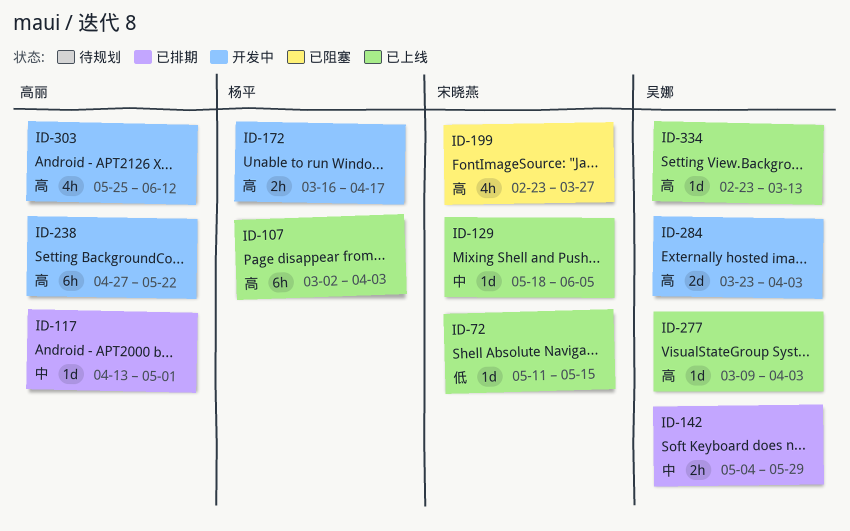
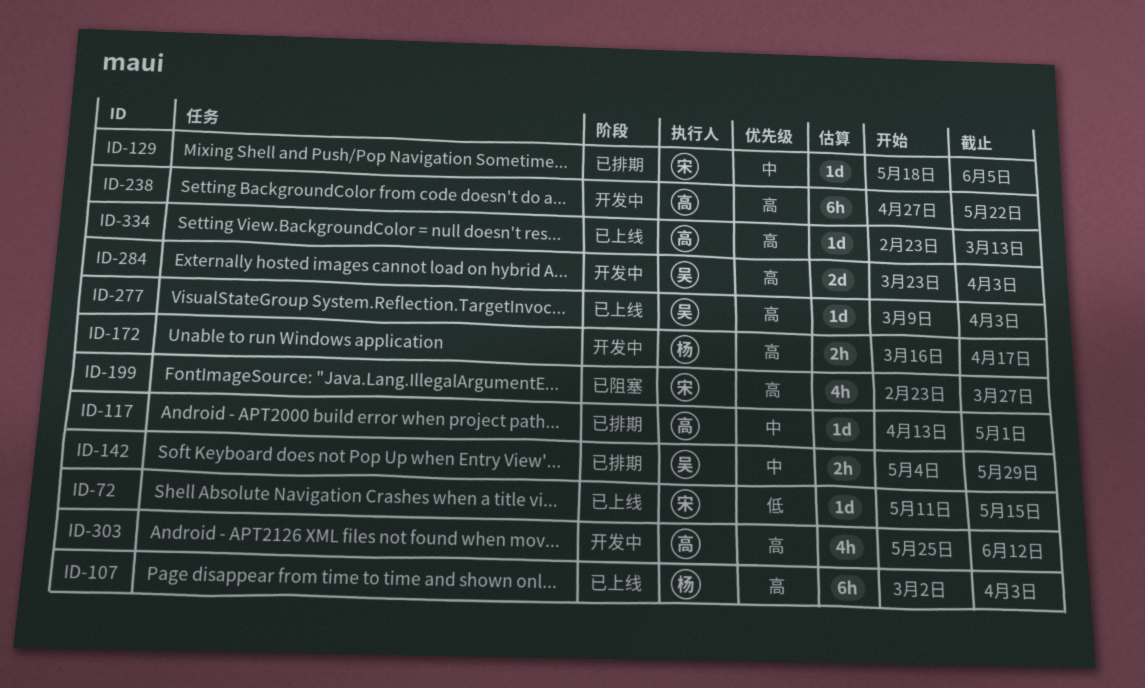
ID-129, status: 已上线 -> 已排期
ID-334, owner: 吴娜 -> 高丽

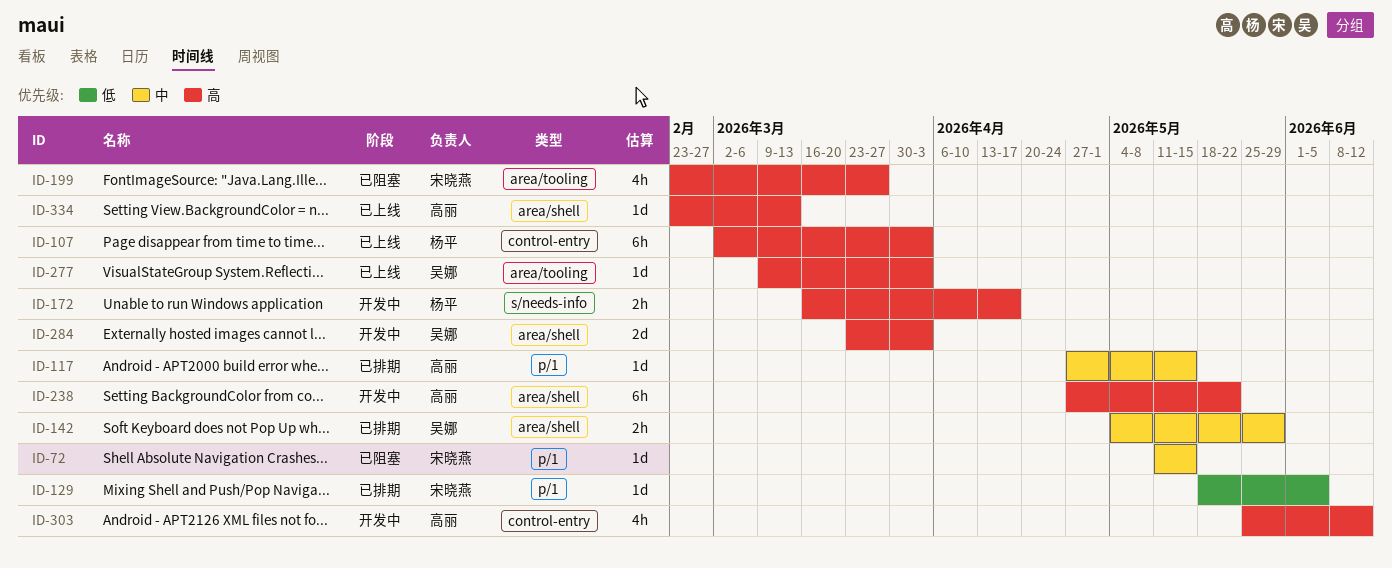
ID-72, status: 已上线 -> 已阻塞
ID-72, priority: 低 -> 中
ID-117, start: Apr 13 -> Apr 27
ID-117, due: May 1 -> May 15
ID-129, priority: 中 -> 低

